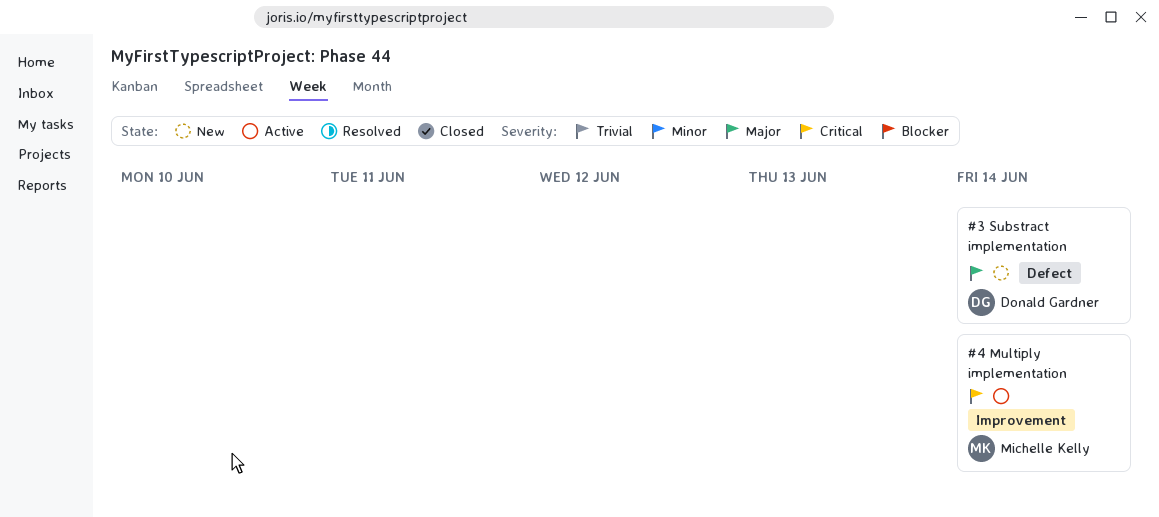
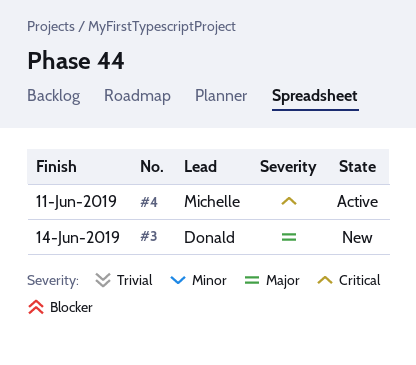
#4, due: Jun 14 -> Jun 11

